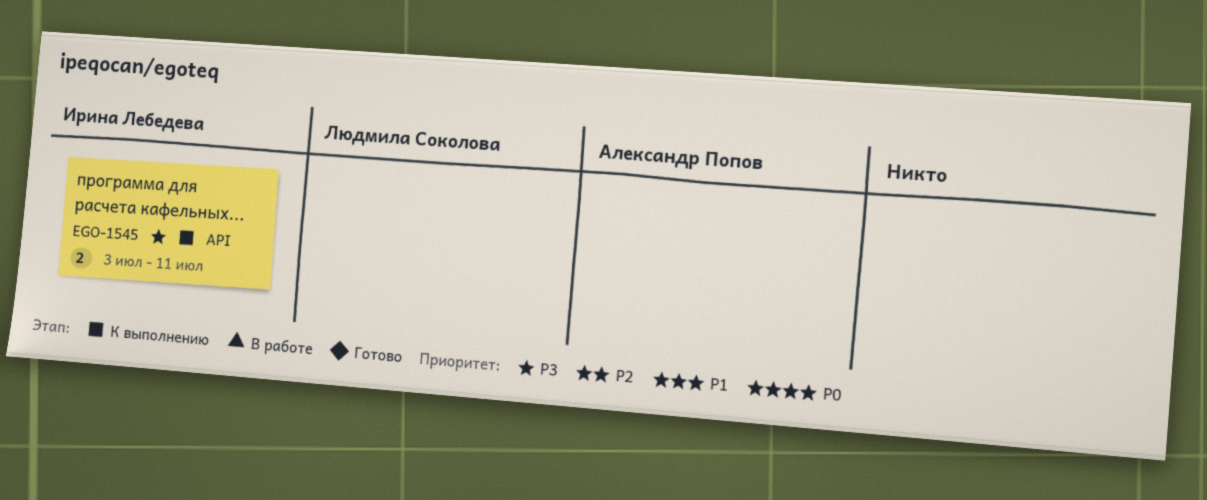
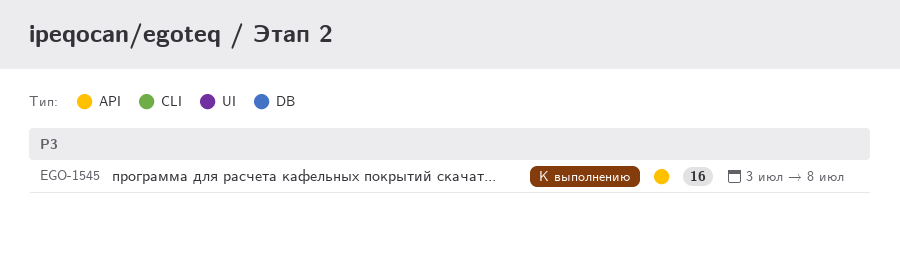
EGO-1545, estimate: 2 -> 16
EGO-1545, due: Jul 11 -> Jul 8

